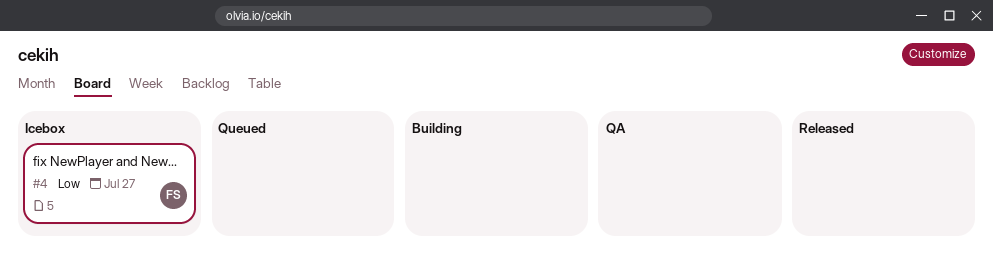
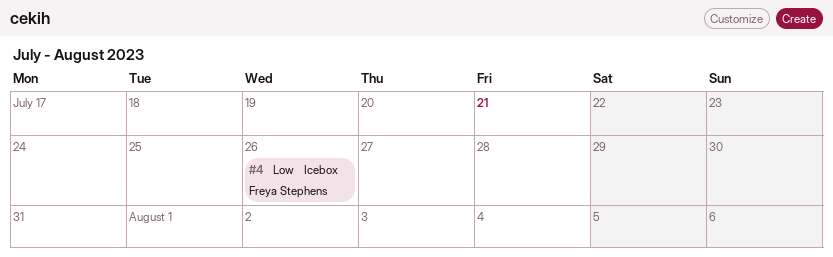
#4, due: Jul 27 -> Jul 26

